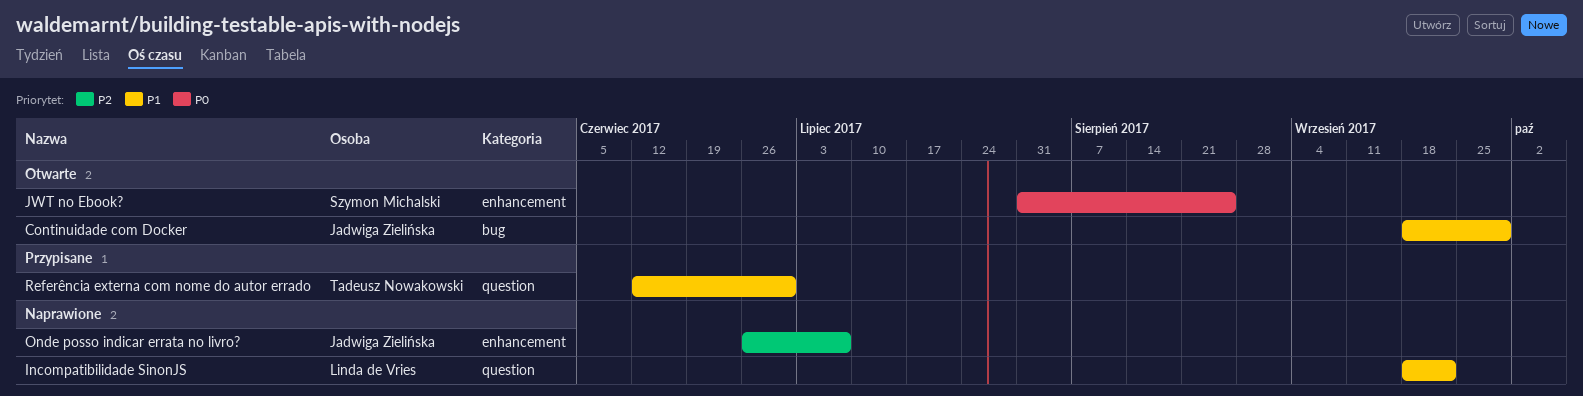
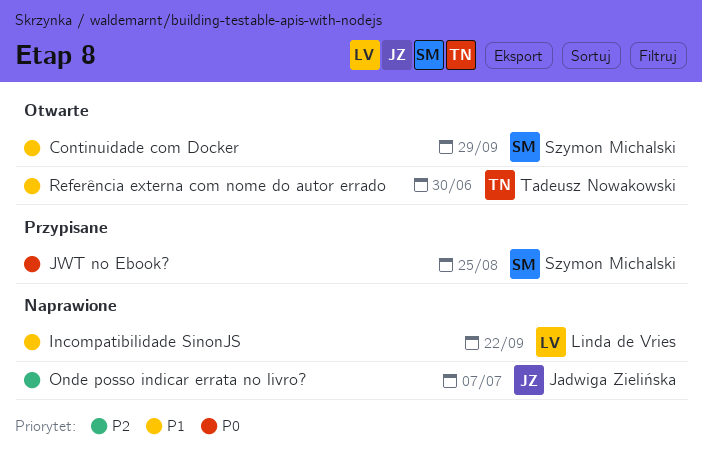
Continuidade com Docker, owner: Jadwiga Zielińska -> Szymon Michalski
JWT no Ebook?, status: Otwarte -> Przypisane
Referência externa com nome do autor errado, status: Przypisane -> Otwarte

